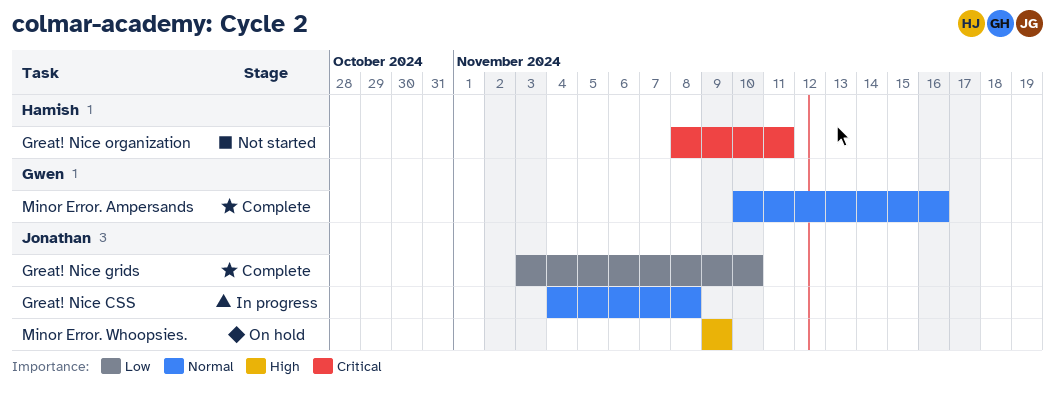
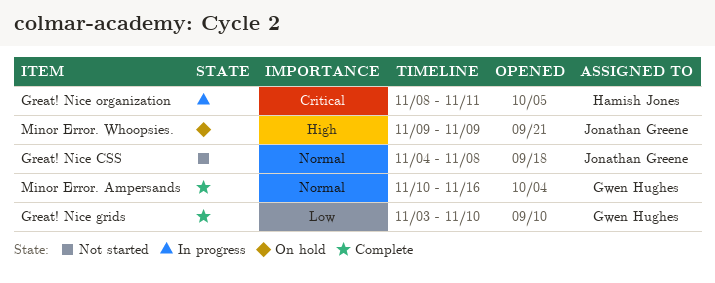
Great! Nice CSS, status: In progress -> Not started
Great! Nice grids, owner: Jonathan Greene -> Gwen Hughes
Great! Nice organization, status: Not started -> In progress

